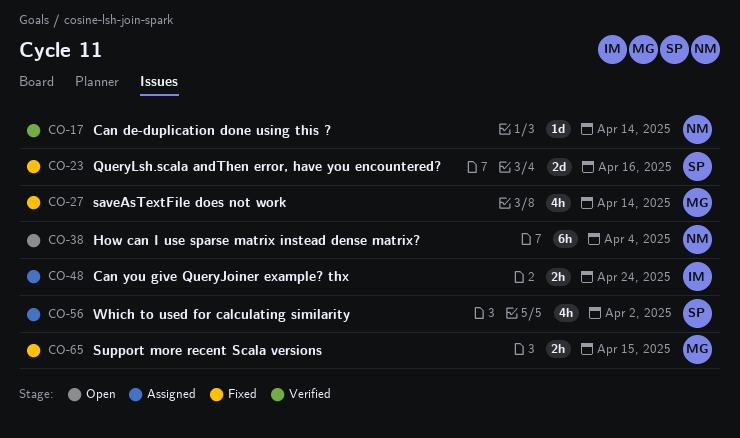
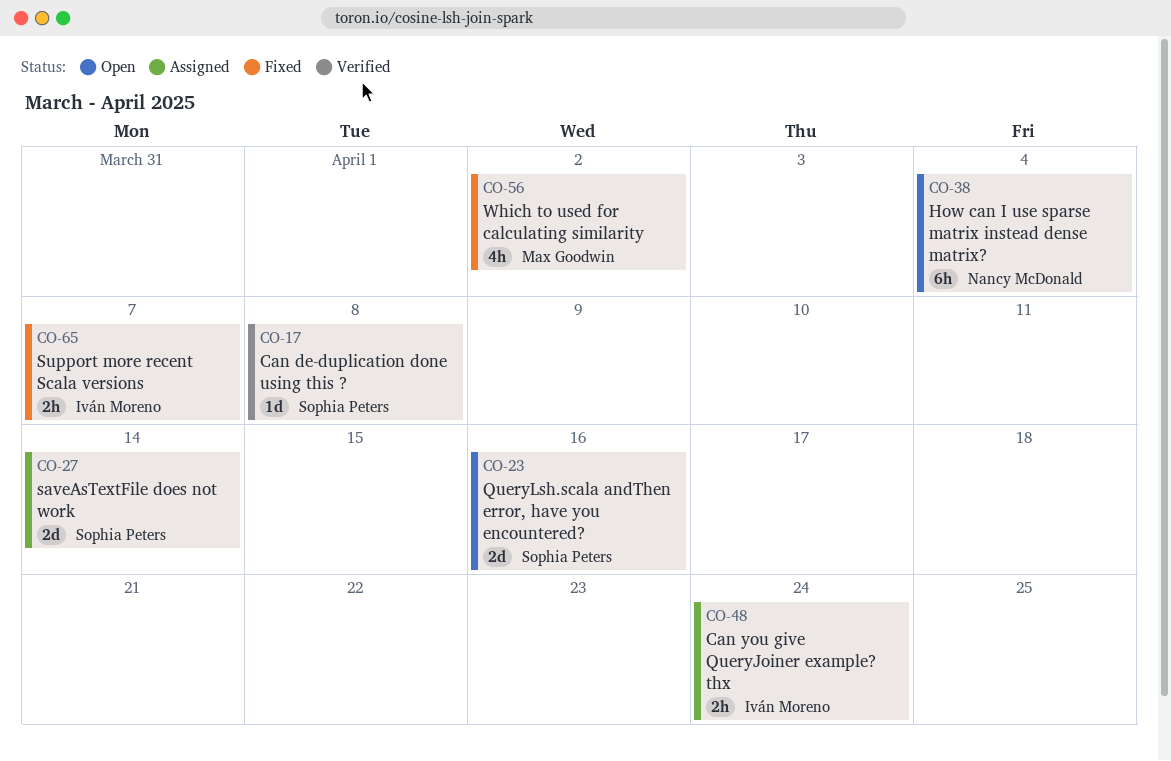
CO-17, owner: Nancy McDonald -> Sophia Peters
CO-17, due: Apr 14 -> Apr 8
CO-23, status: Fixed -> Open
CO-27, status: Fixed -> Assigned
CO-27, owner: Max Goodwin -> Sophia Peters
CO-27, estimate: 4h -> 2d
CO-56, status: Assigned -> Fixed
CO-56, owner: Sophia Peters -> Max Goodwin
CO-65, owner: Max Goodwin -> Iván Moreno
CO-65, due: Apr 15 -> Apr 7

